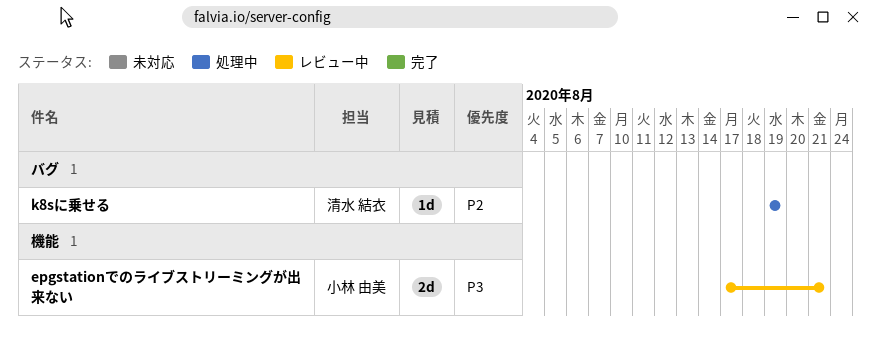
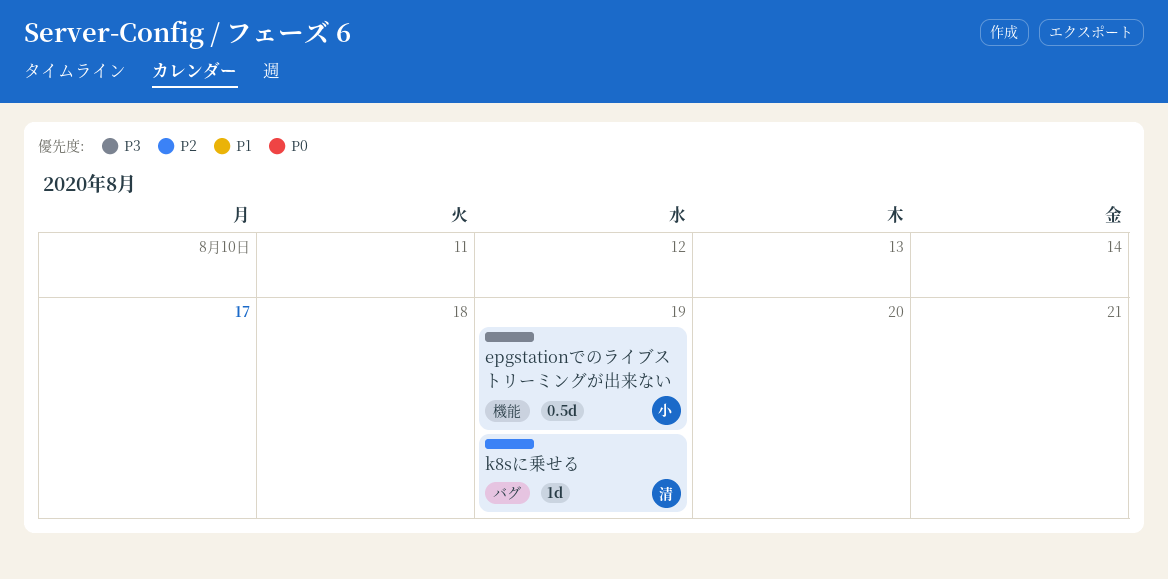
epgstationでのライブストリーミングが出来ない, estimate: 2d -> 0.5d
epgstationでのライブストリーミングが出来ない, due: Aug 21 -> Aug 19

